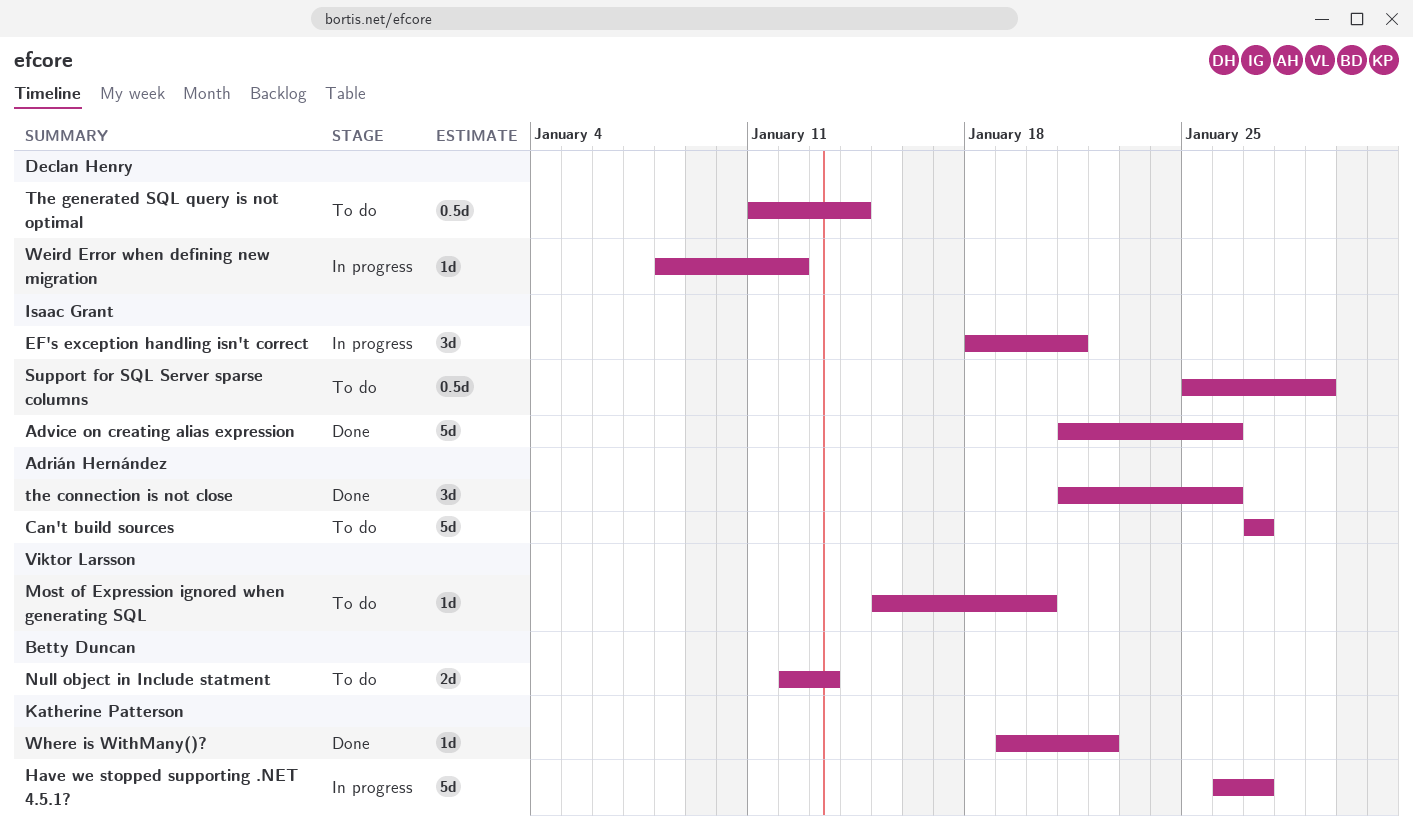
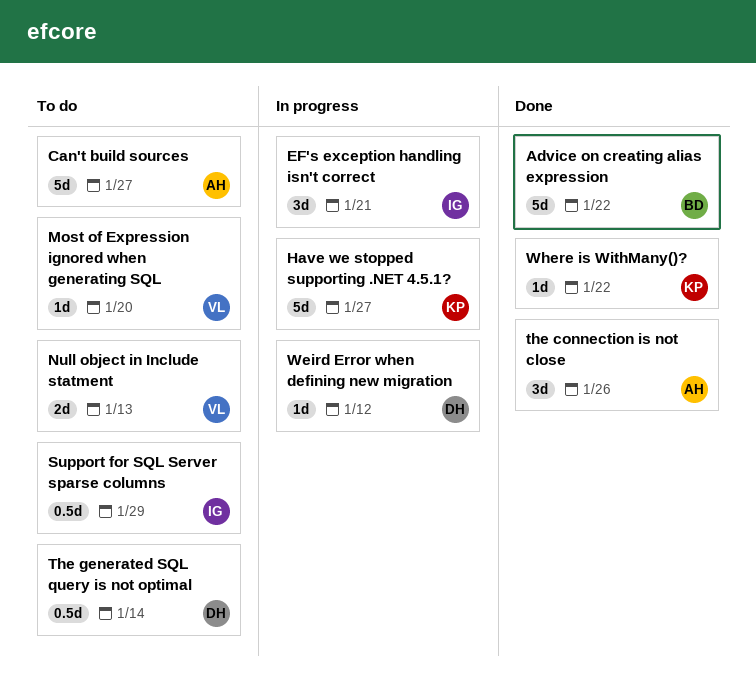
Advice on creating alias expression, owner: Isaac Grant -> Betty Duncan
Advice on creating alias expression, due: Jan 26 -> Jan 22
Null object in Include statment, owner: Betty Duncan -> Viktor Larsson

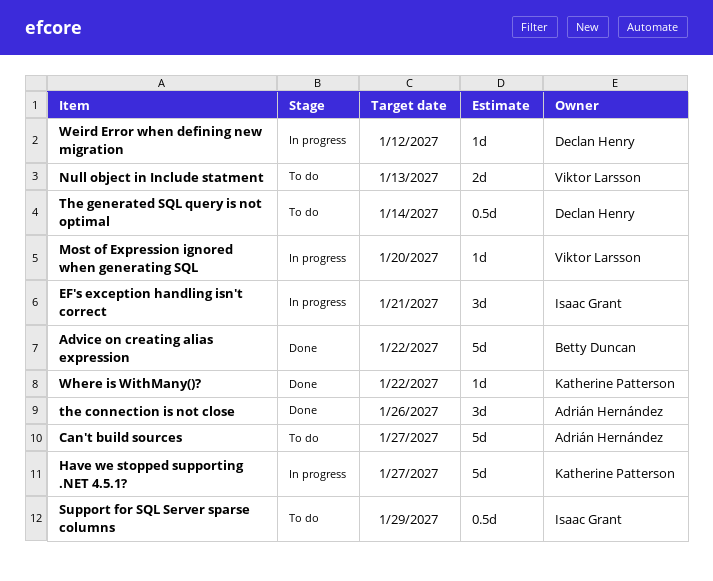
Most of Expression ignored when generating SQL, status: To do -> In progress

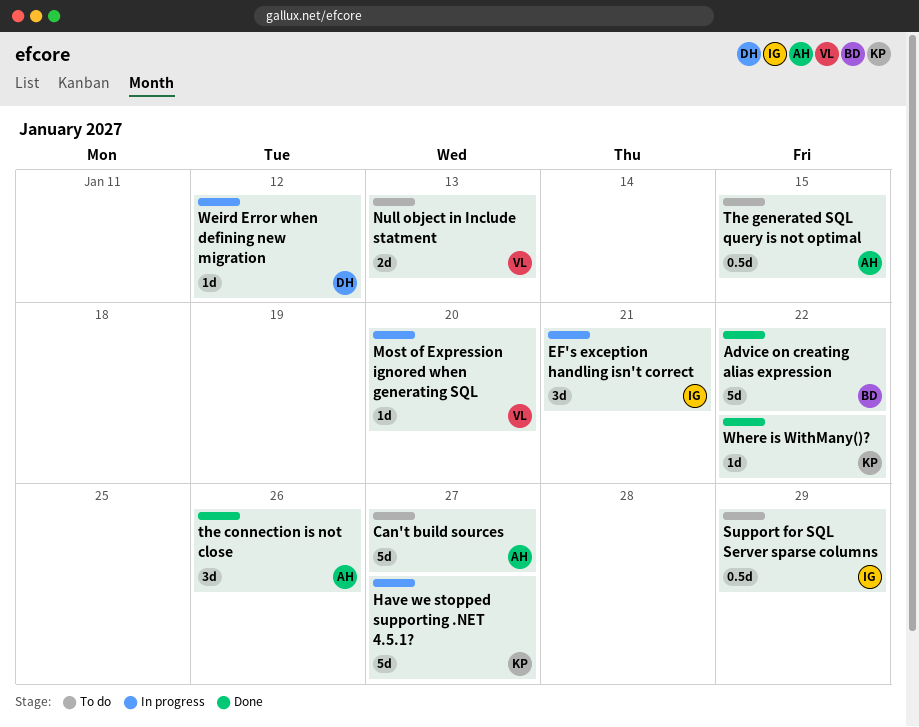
The generated SQL query is not optimal, owner: Declan Henry -> Adrián Hernández
The generated SQL query is not optimal, due: Jan 14 -> Jan 15

